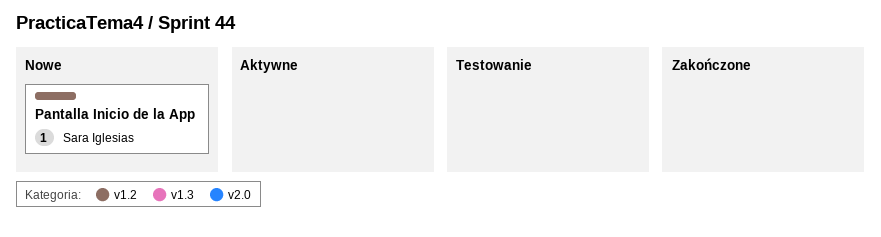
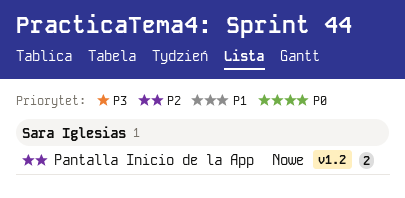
Pantalla Inicio de la App, estimate: 1 -> 2

